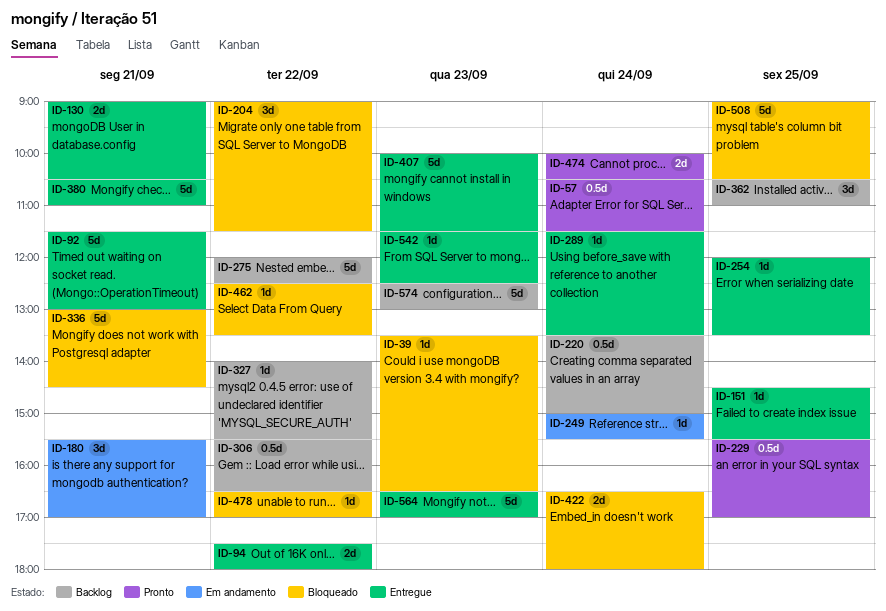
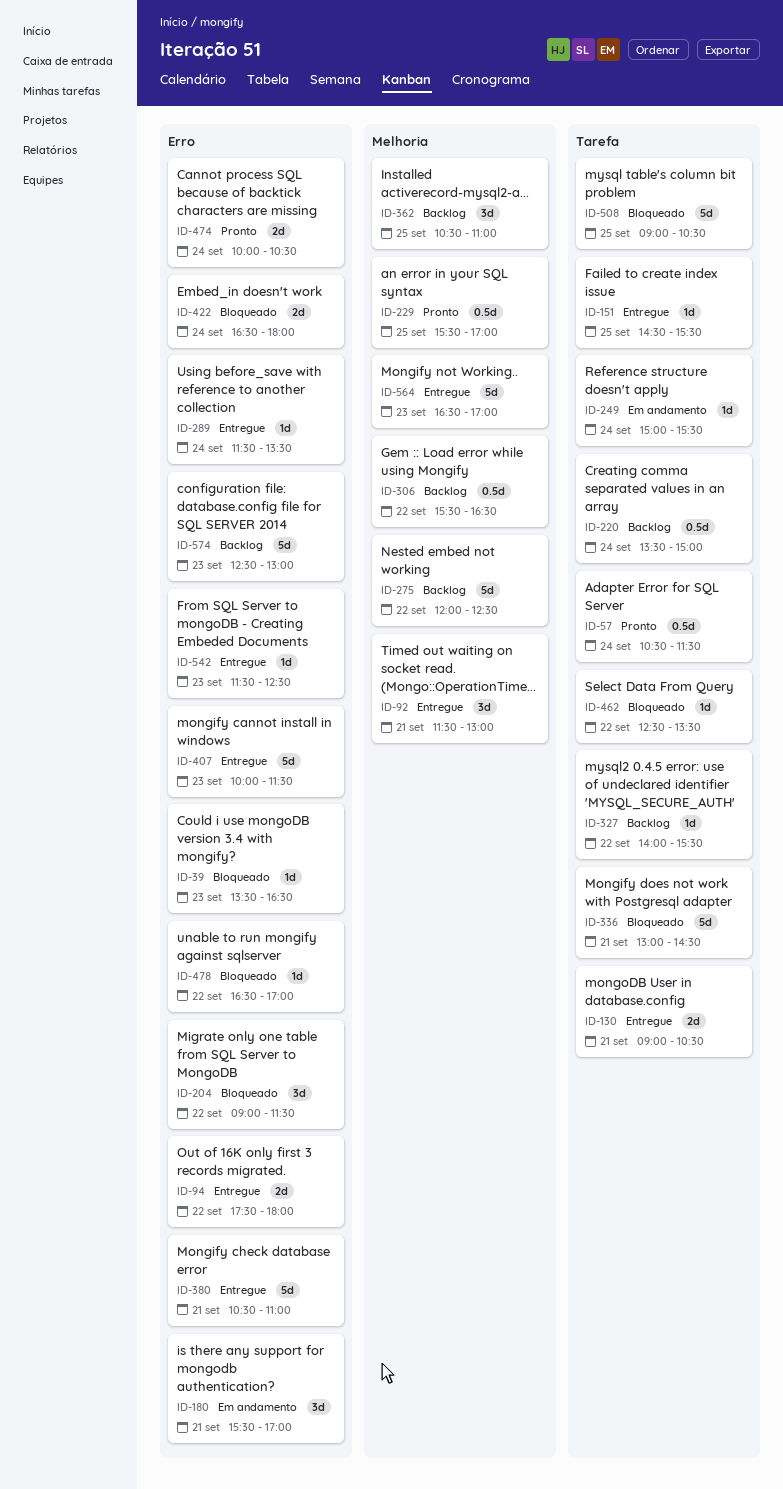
ID-92, estimate: 5d -> 3d
ID-254: present -> none

